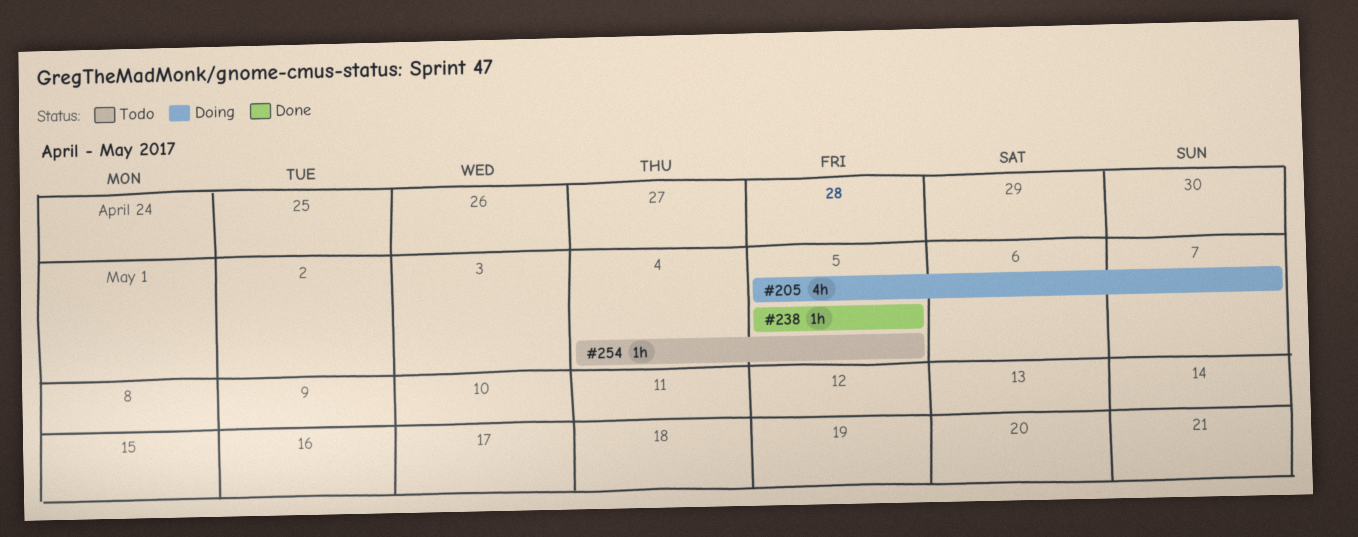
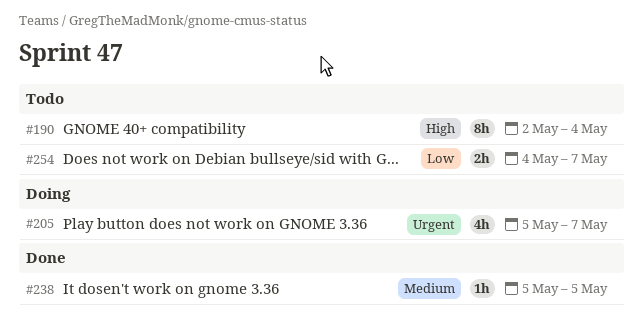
#190: none -> present
#254, estimate: 1h -> 2h
#254, due: May 5 -> May 7

